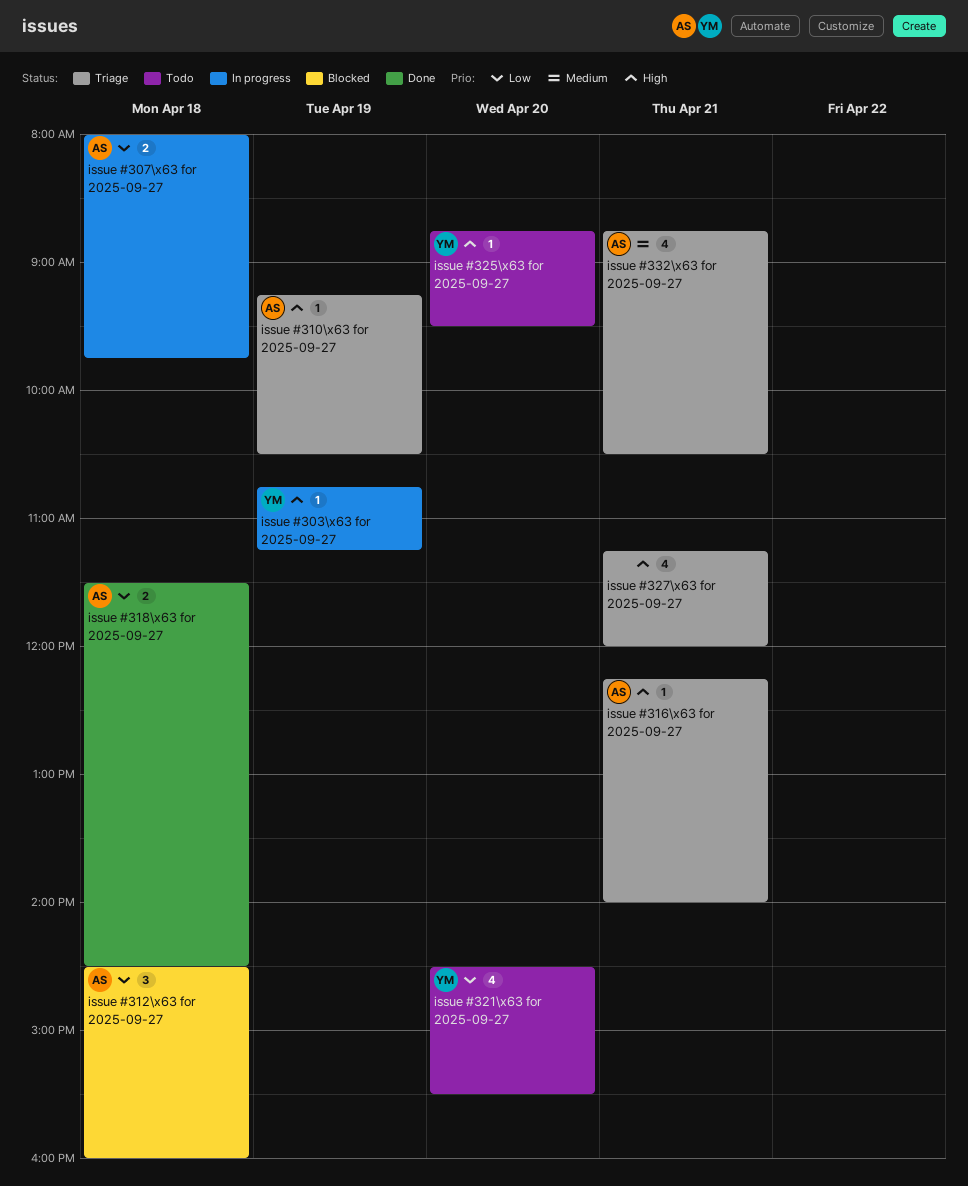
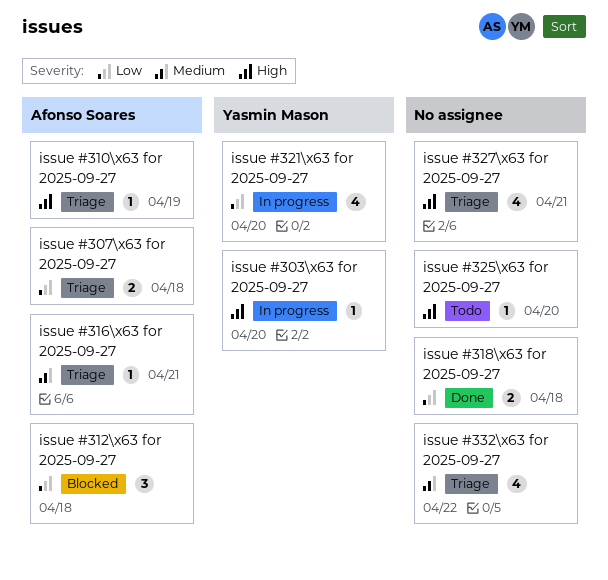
issue #303\x63 for 2025-09-27, day: Apr 19 -> Apr 20
issue #307\x63 for 2025-09-27, status: In progress -> Triage
issue #316\x63 for 2025-09-27, priority: High -> Medium
issue #318\x63 for 2025-09-27, owner: Afonso Soares -> none
issue #321\x63 for 2025-09-27, status: Todo -> In progress
issue #325\x63 for 2025-09-27, owner: Yasmin Mason -> none
issue #332\x63 for 2025-09-27, owner: Afonso Soares -> none
issue #332\x63 for 2025-09-27, day: Apr 21 -> Apr 22

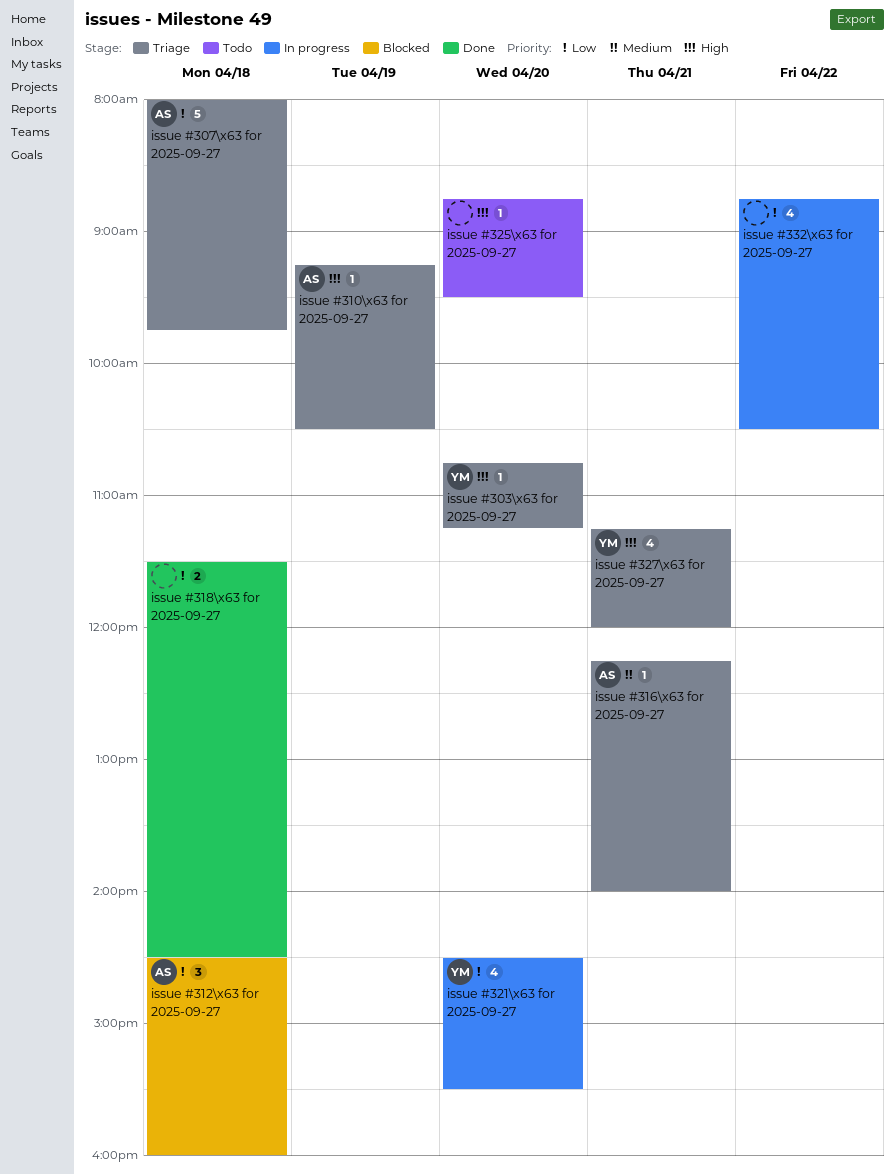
issue #303\x63 for 2025-09-27, status: In progress -> Triage
issue #307\x63 for 2025-09-27, estimate: 2 -> 5
issue #327\x63 for 2025-09-27, owner: none -> Yasmin Mason
issue #332\x63 for 2025-09-27, status: Triage -> In progress
issue #332\x63 for 2025-09-27, priority: Medium -> Low

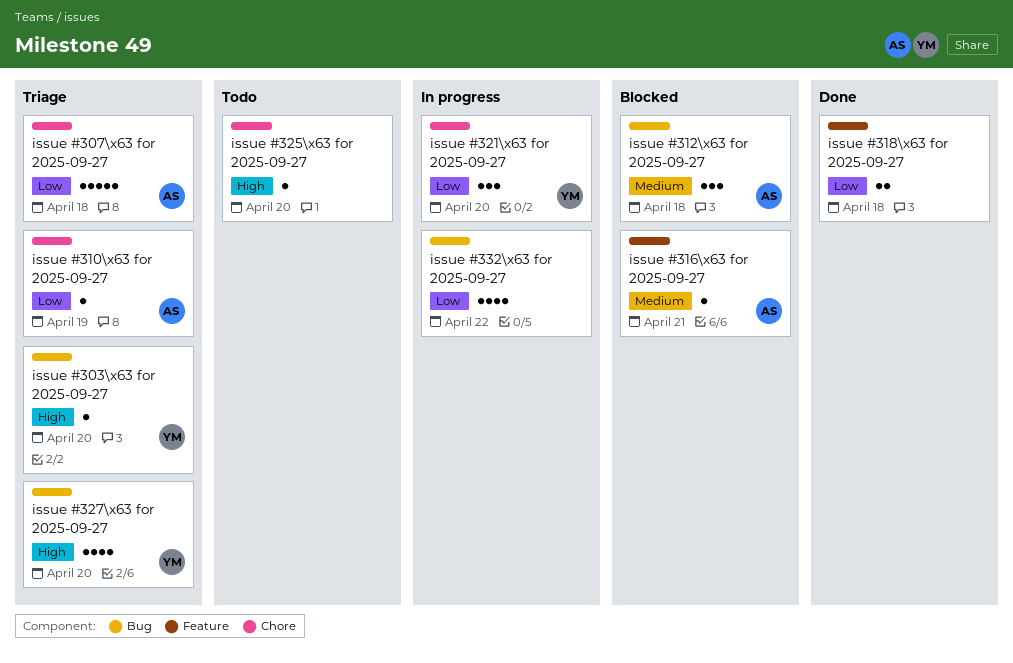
issue #310\x63 for 2025-09-27, priority: High -> Low
issue #312\x63 for 2025-09-27, priority: Low -> Medium
issue #316\x63 for 2025-09-27, status: Triage -> Blocked
issue #321\x63 for 2025-09-27, estimate: 4 -> 3
issue #327\x63 for 2025-09-27, day: Apr 21 -> Apr 20

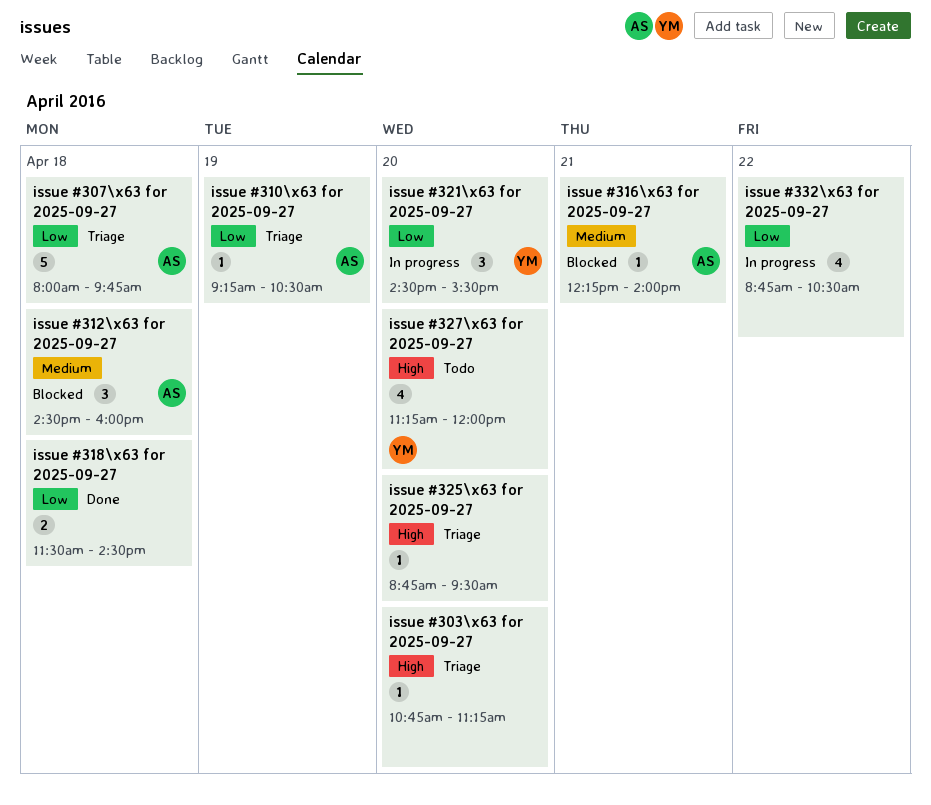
issue #303\x63 for 2025-09-27, owner: YM -> none
issue #325\x63 for 2025-09-27, status: Todo -> Triage
issue #327\x63 for 2025-09-27, status: Triage -> Todo

